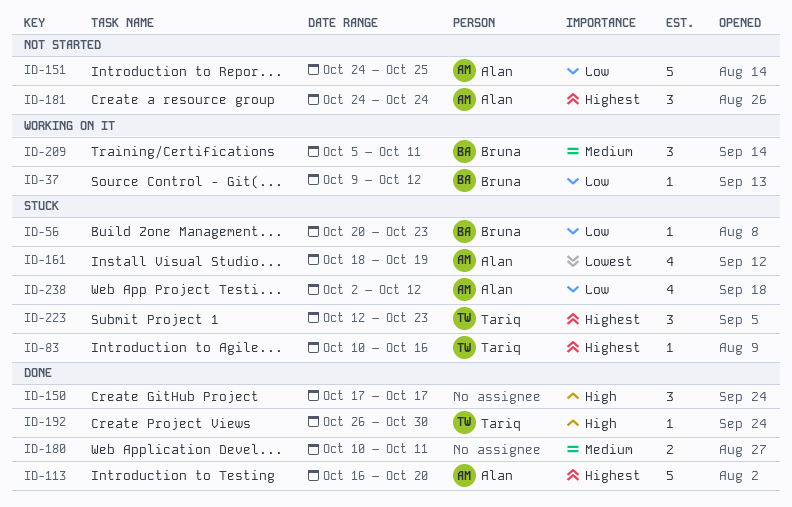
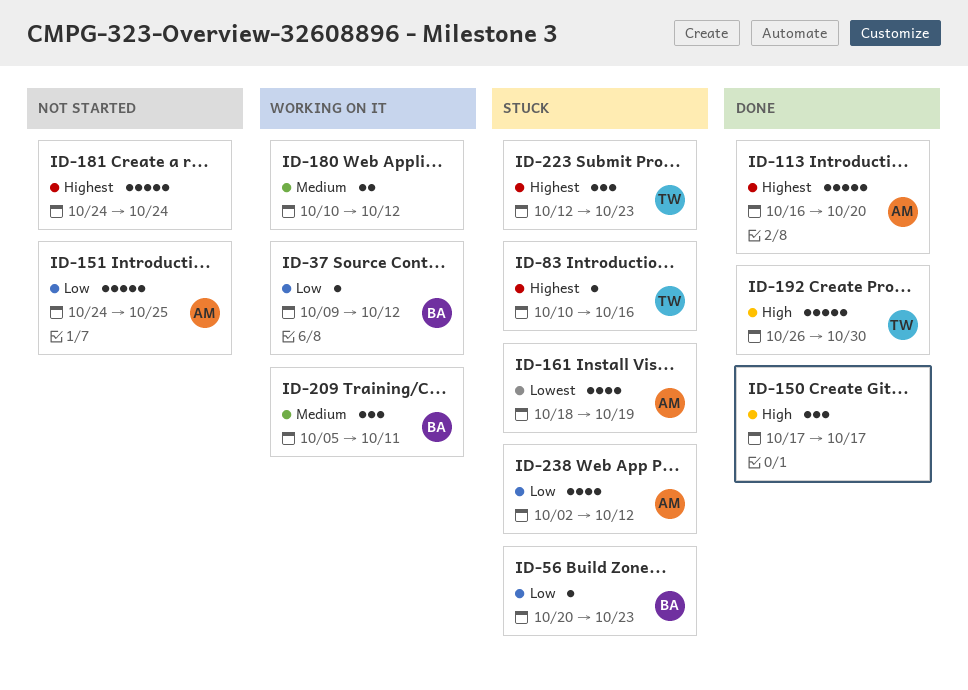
ID-180, status: Done -> Working on it
ID-180, due: Oct 11 -> Oct 12
ID-181, owner: Alan -> none
ID-181, estimate: 3 -> 5
ID-192, estimate: 1 -> 5

